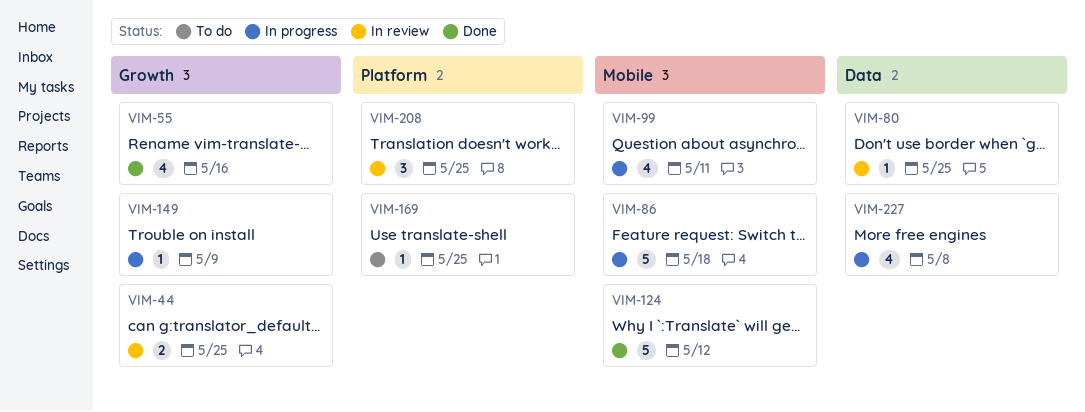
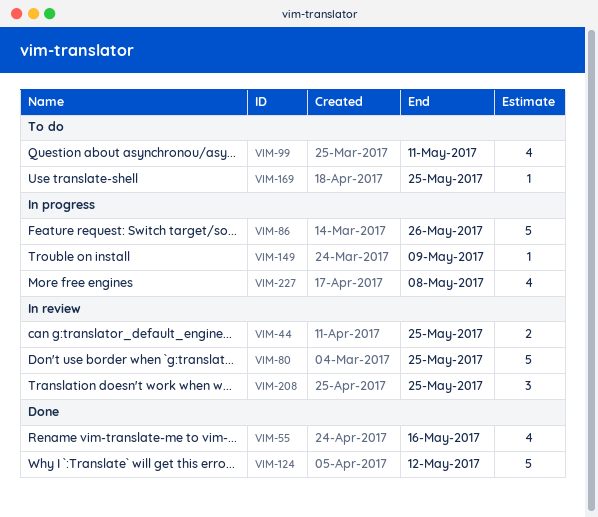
VIM-80, estimate: 1 -> 5
VIM-86, due: May 18 -> May 26
VIM-99, status: In progress -> To do

